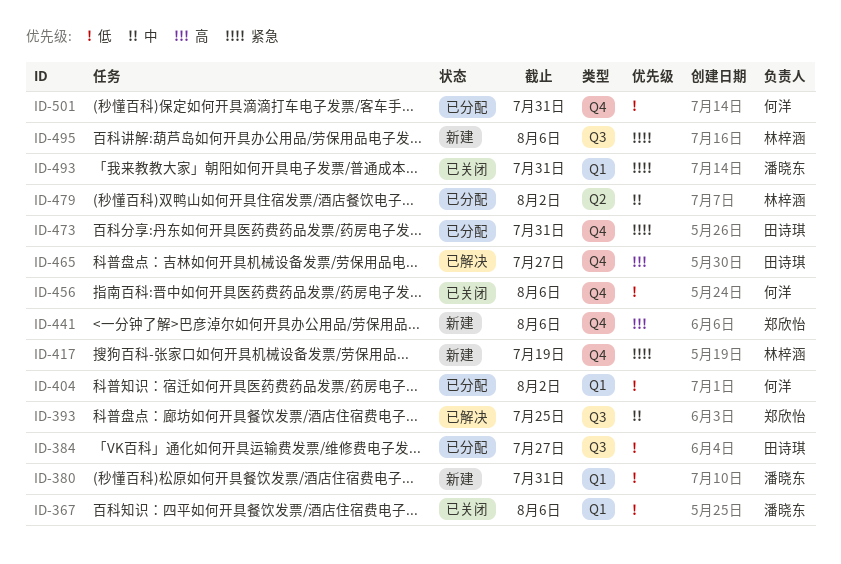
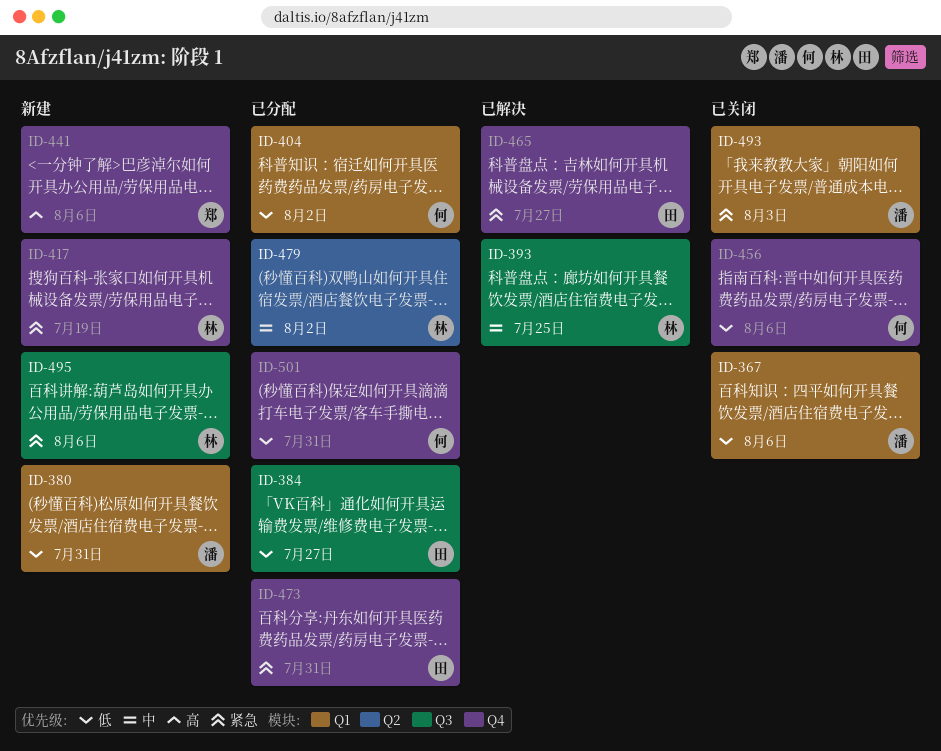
ID-393, owner: 郑欣怡 -> 林梓涵
ID-465, priority: 高 -> 紧急
ID-493, due: Jul 31 -> Aug 3

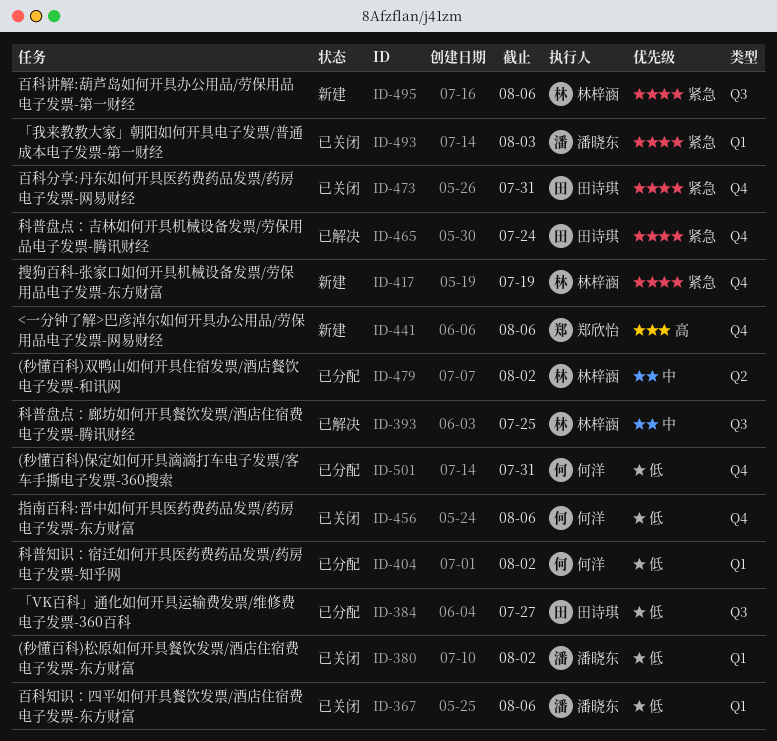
ID-380, status: 新建 -> 已关闭
ID-380, due: Jul 31 -> Aug 2
ID-465, due: Jul 27 -> Jul 24
ID-473, status: 已分配 -> 已关闭

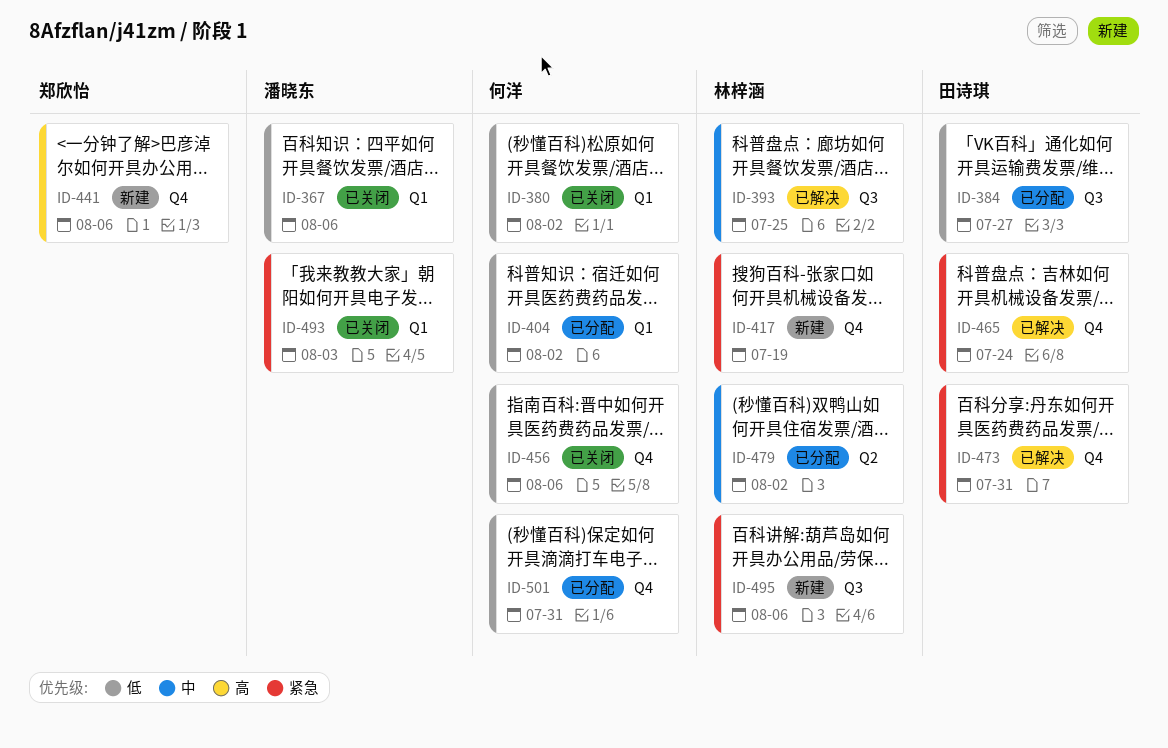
ID-380, owner: 潘晓东 -> 何洋
ID-473, status: 已关闭 -> 已解决

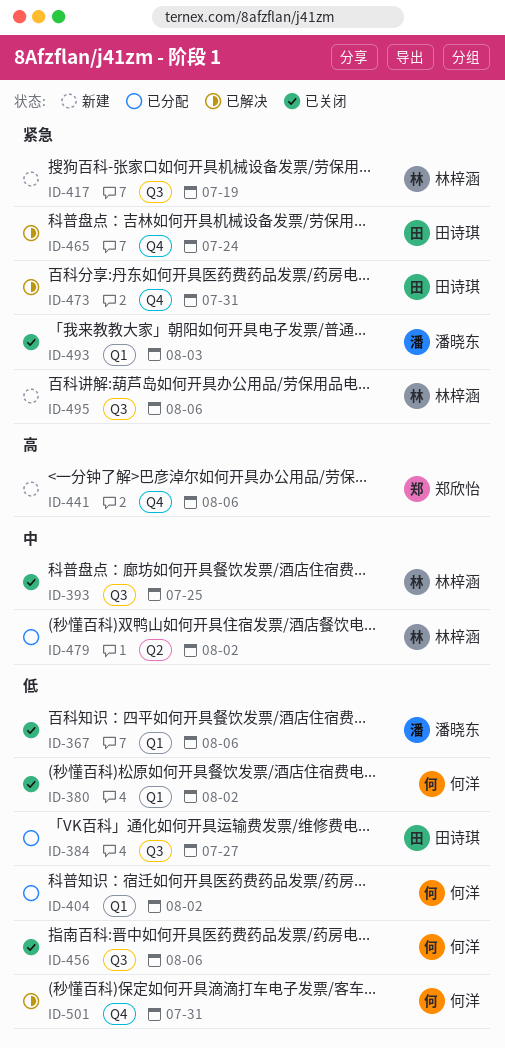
ID-393, status: 已解决 -> 已关闭
ID-417, label: Q4 -> Q3
ID-456, label: Q4 -> Q3
ID-501, status: 已分配 -> 已解决

